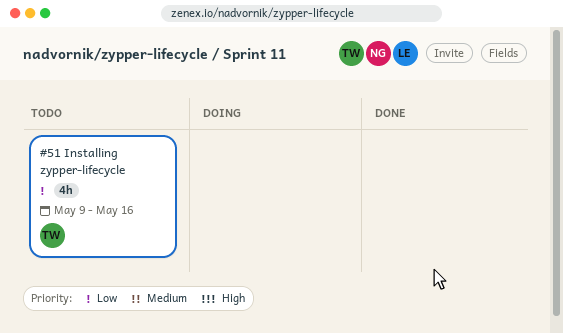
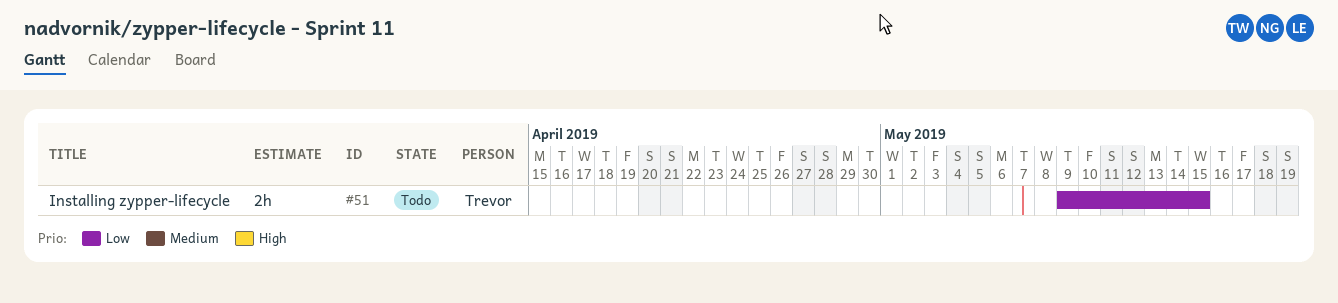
#51, estimate: 4h -> 2h
#51, due: May 16 -> May 15

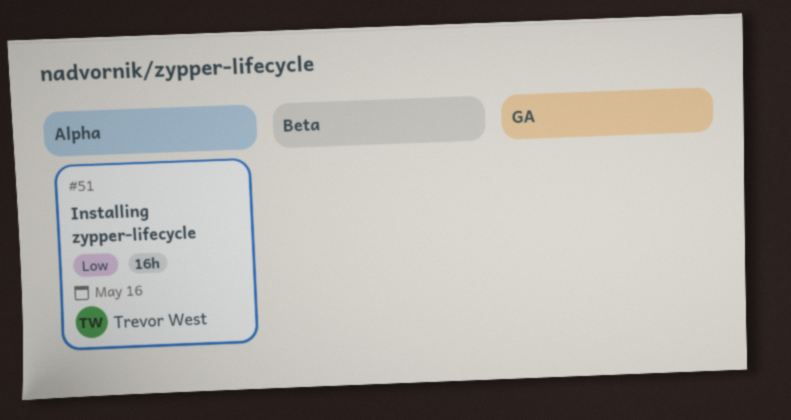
#51, estimate: 2h -> 16h
#51, due: May 15 -> May 16

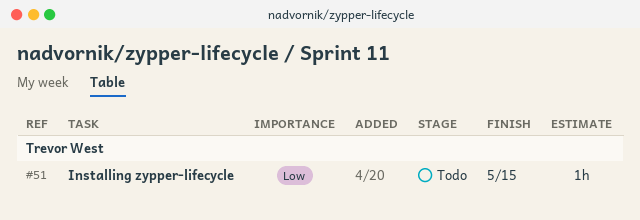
#51, estimate: 16h -> 1h
#51, due: May 16 -> May 15

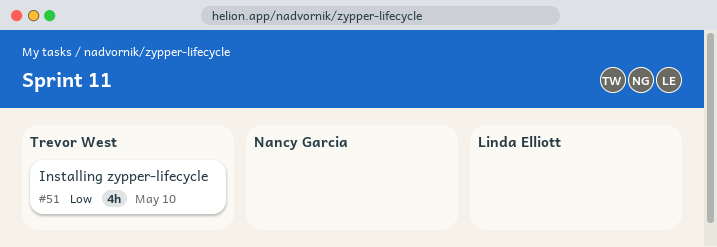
#51, estimate: 1h -> 4h
#51, due: May 15 -> May 10

